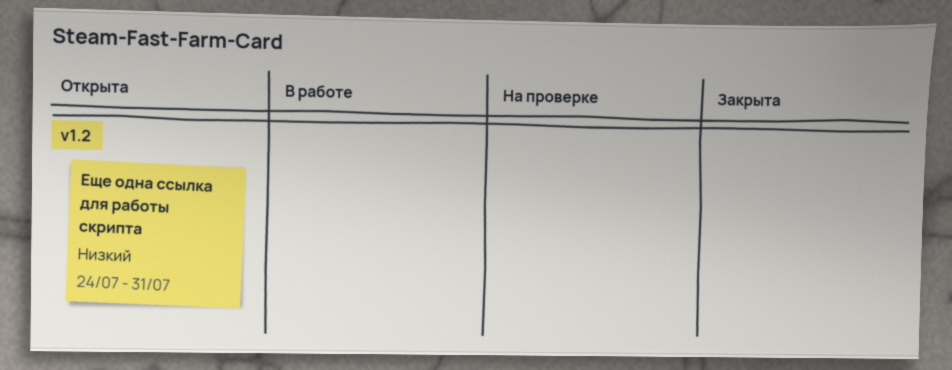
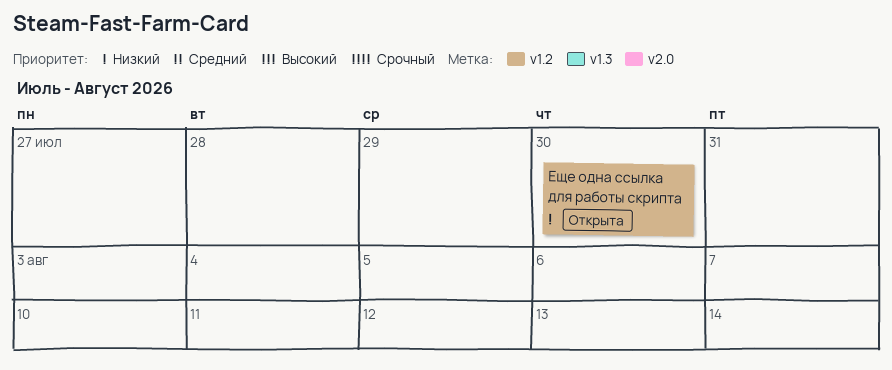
Еще одна ссылка для работы скрипта, due: Jul 31 -> Jul 30

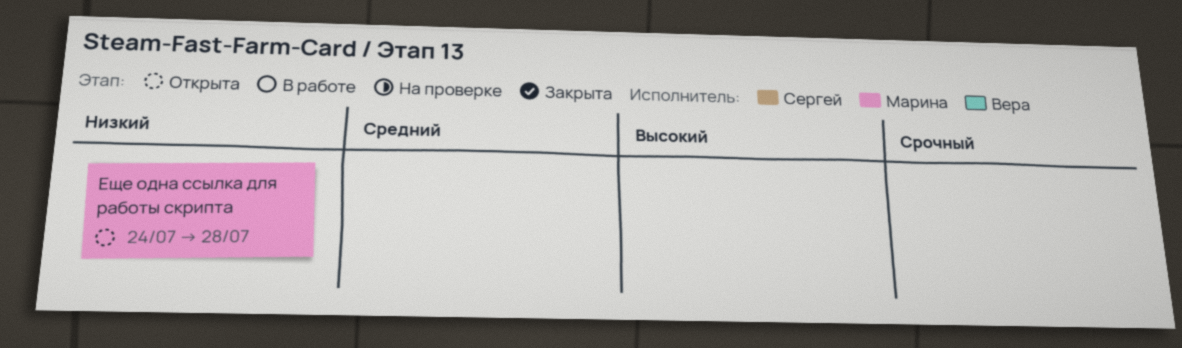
Еще одна ссылка для работы скрипта, due: Jul 30 -> Jul 28

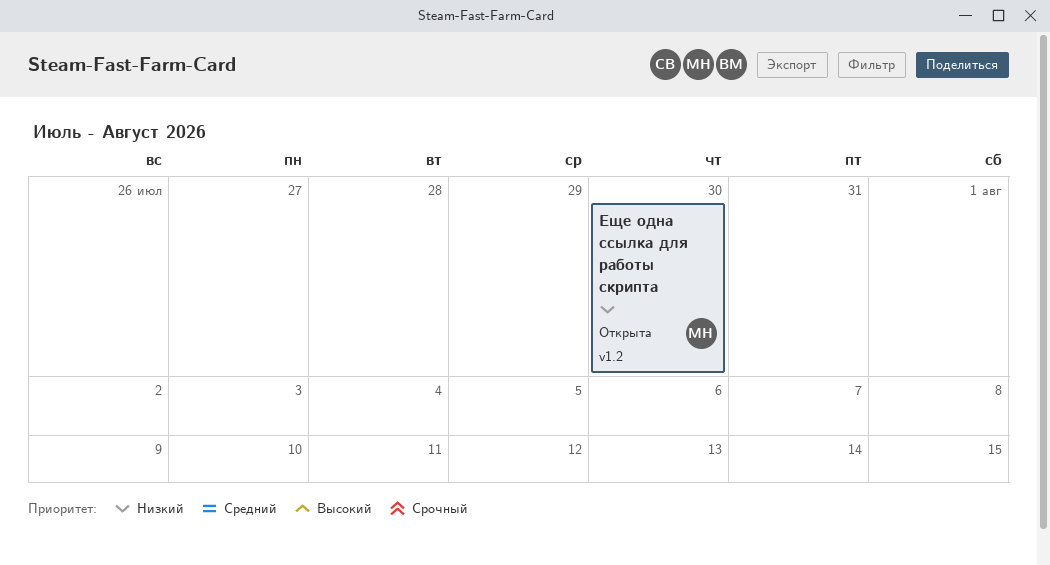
Еще одна ссылка для работы скрипта, due: Jul 28 -> Jul 30

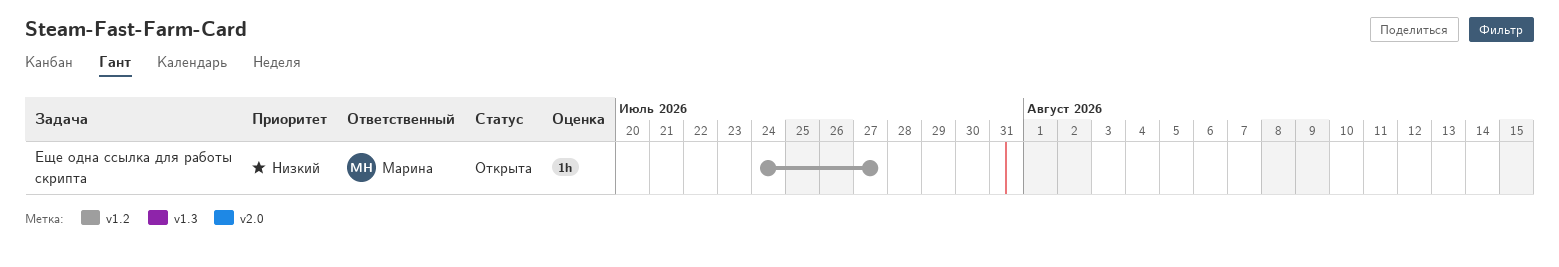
Еще одна ссылка для работы скрипта, due: Jul 30 -> Jul 27

